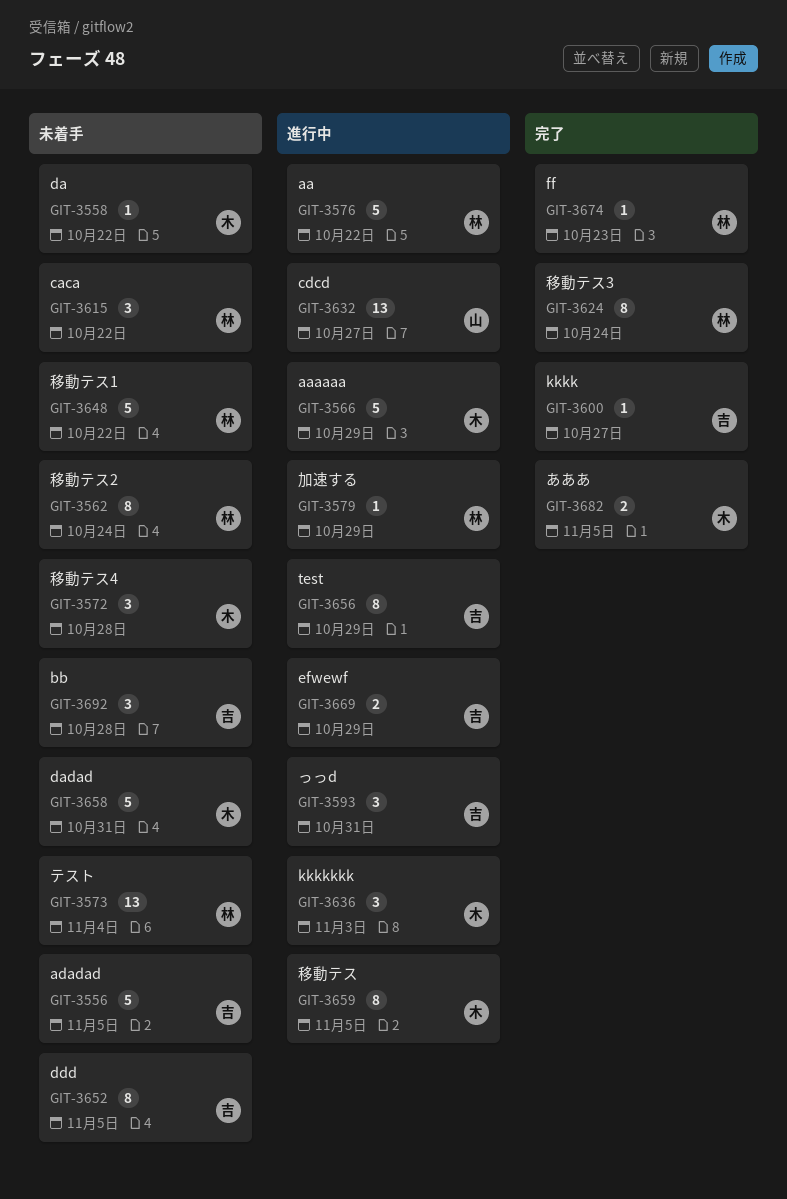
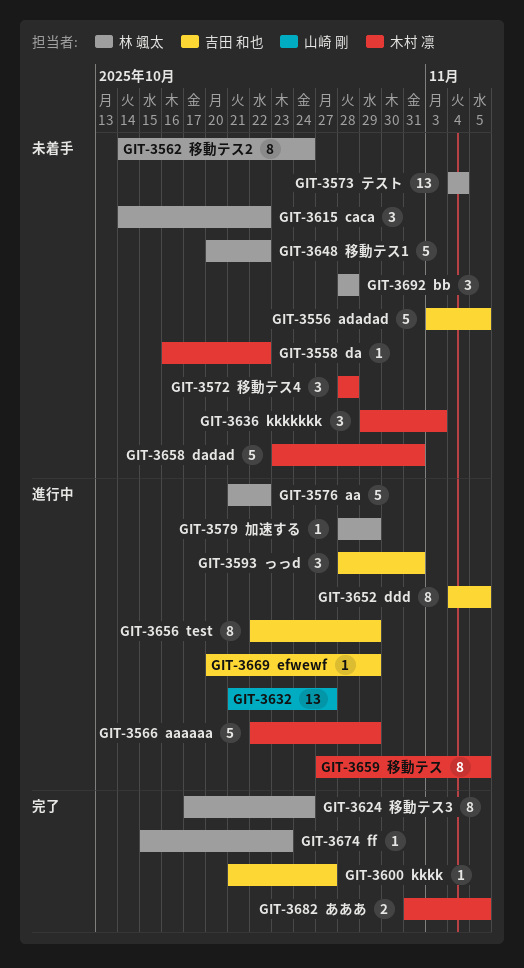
GIT-3636, status: 進行中 -> 未着手
GIT-3652, status: 未着手 -> 進行中
GIT-3669, estimate: 2 -> 1
GIT-3692, owner: 吉田 和也 -> 林 颯太

